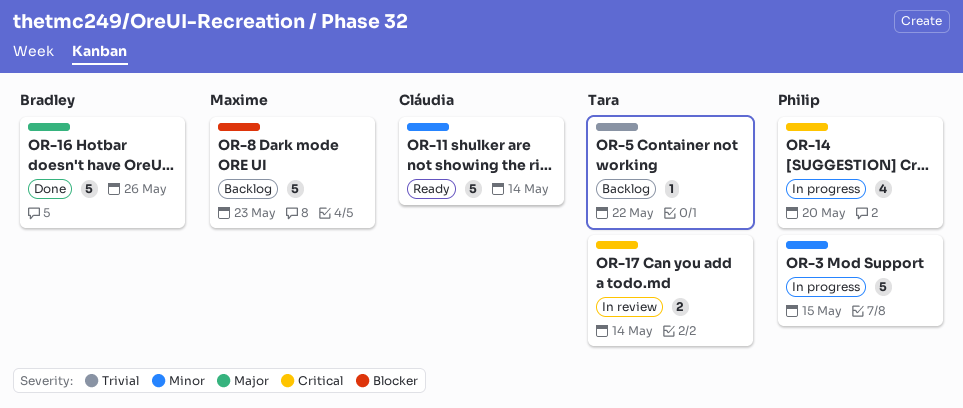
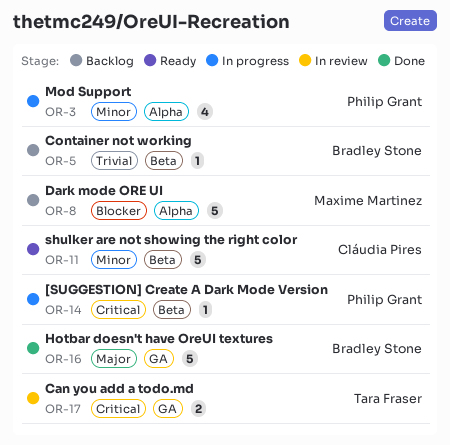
OR-3, estimate: 5 -> 4
OR-5, owner: Tara Fraser -> Bradley Stone
OR-14, estimate: 4 -> 1

